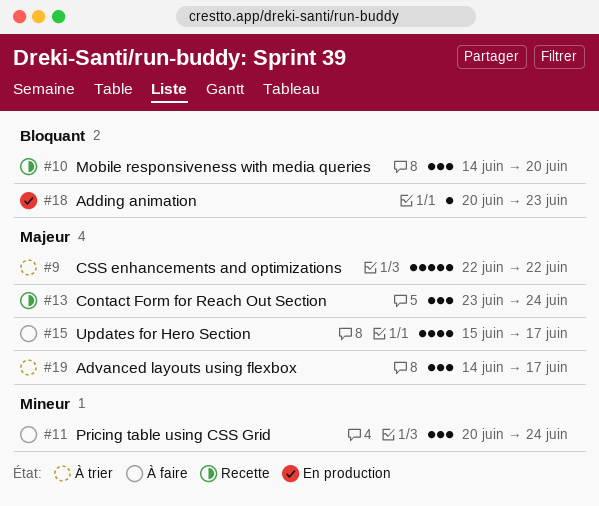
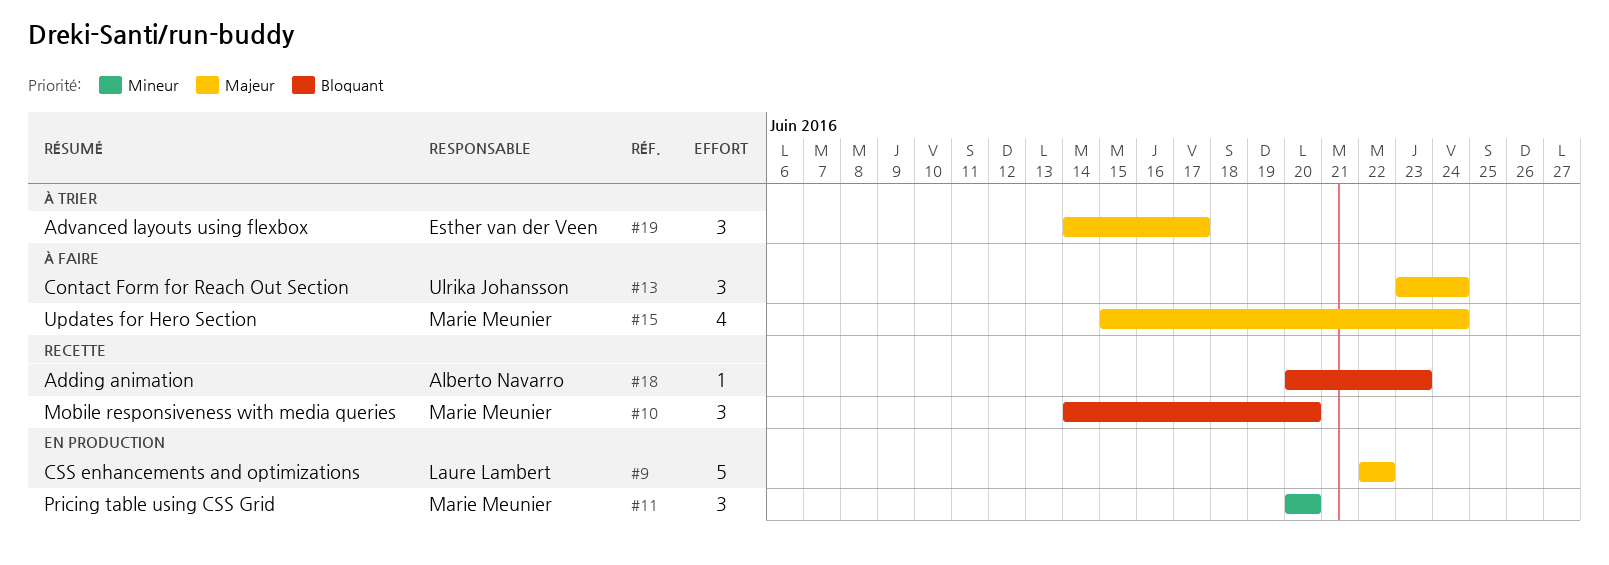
#9, status: À trier -> En production
#11, status: À faire -> En production
#11, due: Jun 24 -> Jun 20
#13, status: Recette -> À faire
#15, due: Jun 17 -> Jun 24
#18, status: En production -> Recette

